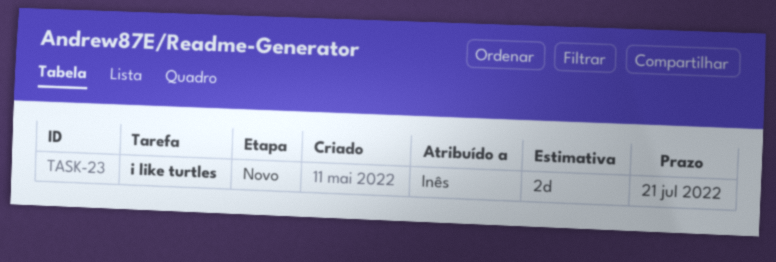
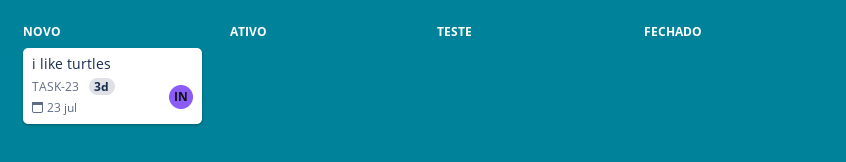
TASK-23, estimate: 2d -> 3d
TASK-23, due: Jul 21 -> Jul 23

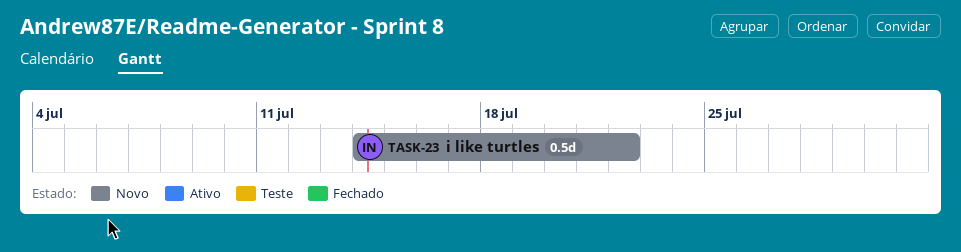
TASK-23, estimate: 3d -> 0.5d
TASK-23, due: Jul 23 -> Jul 22

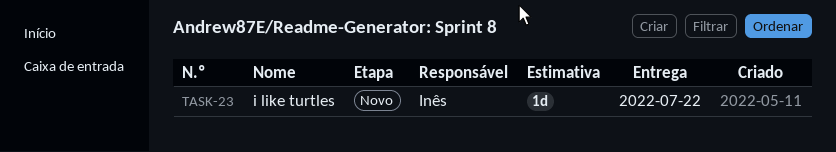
TASK-23, estimate: 0.5d -> 1d

